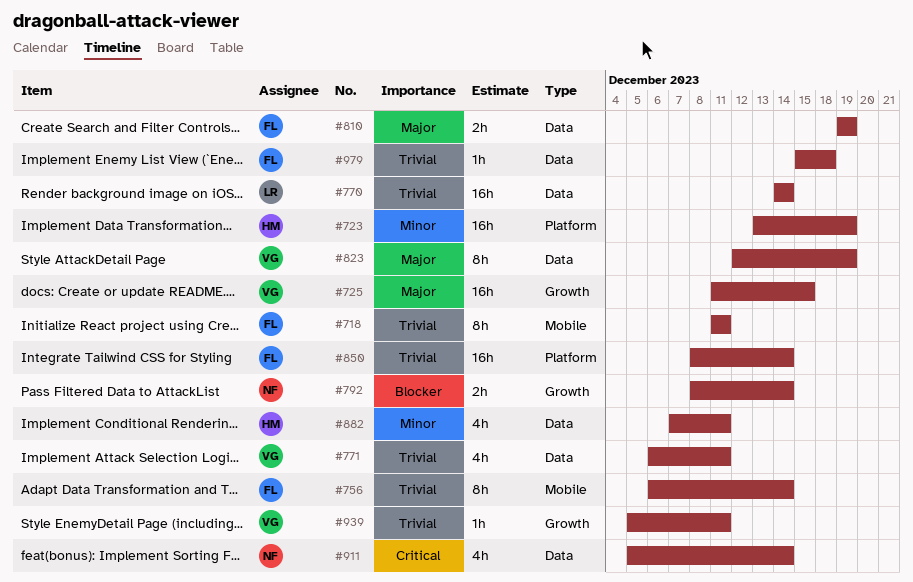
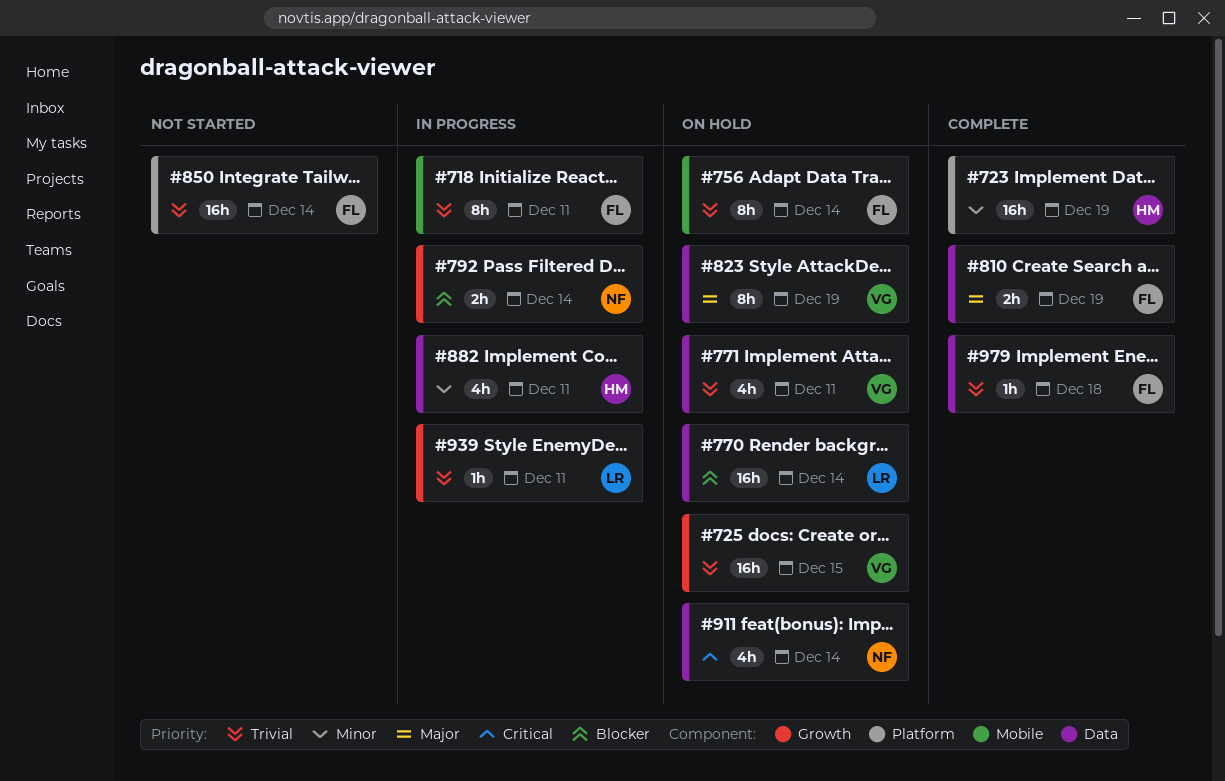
#725, priority: Major -> Trivial
#770, priority: Trivial -> Blocker
#939, owner: VG -> LR

